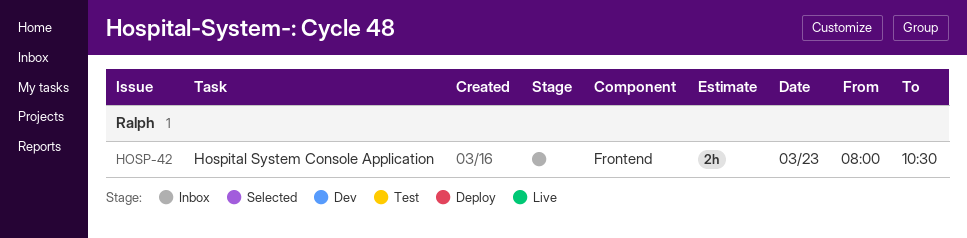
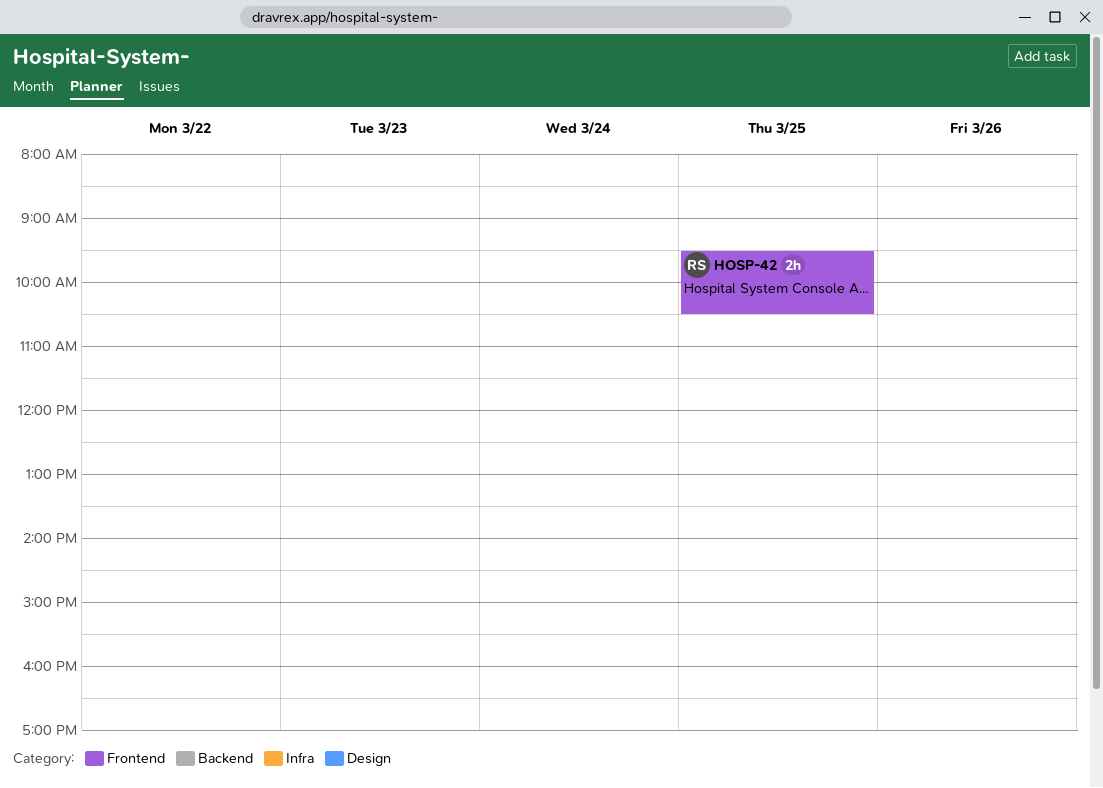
HOSP-42, day: Mar 23 -> Mar 25
HOSP-42, begins: 08:00 -> 09:30

